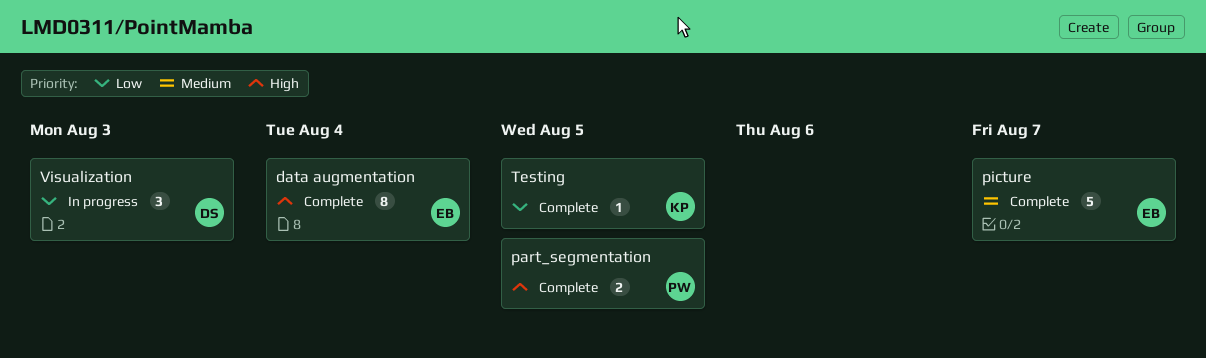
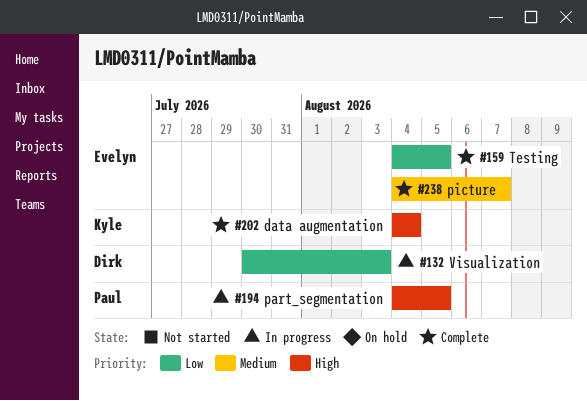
data augmentation, owner: Evelyn -> Kyle
part_segmentation, status: Complete -> In progress
Testing, owner: Kyle -> Evelyn

